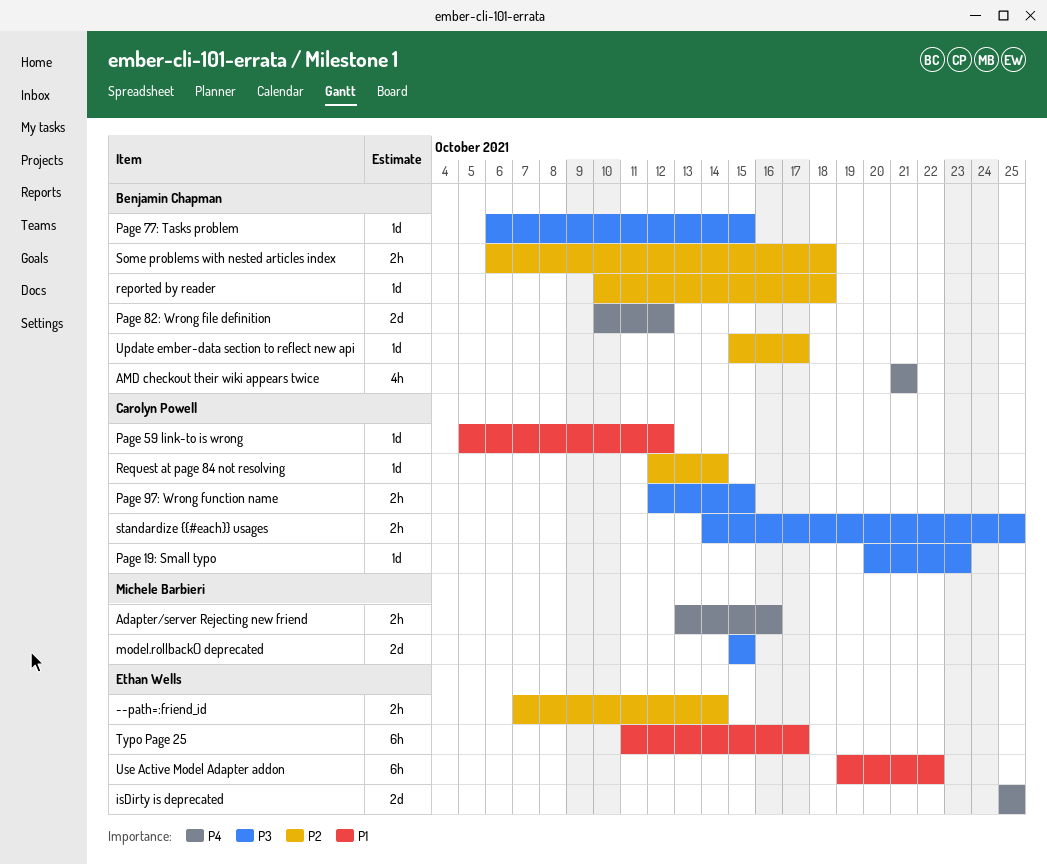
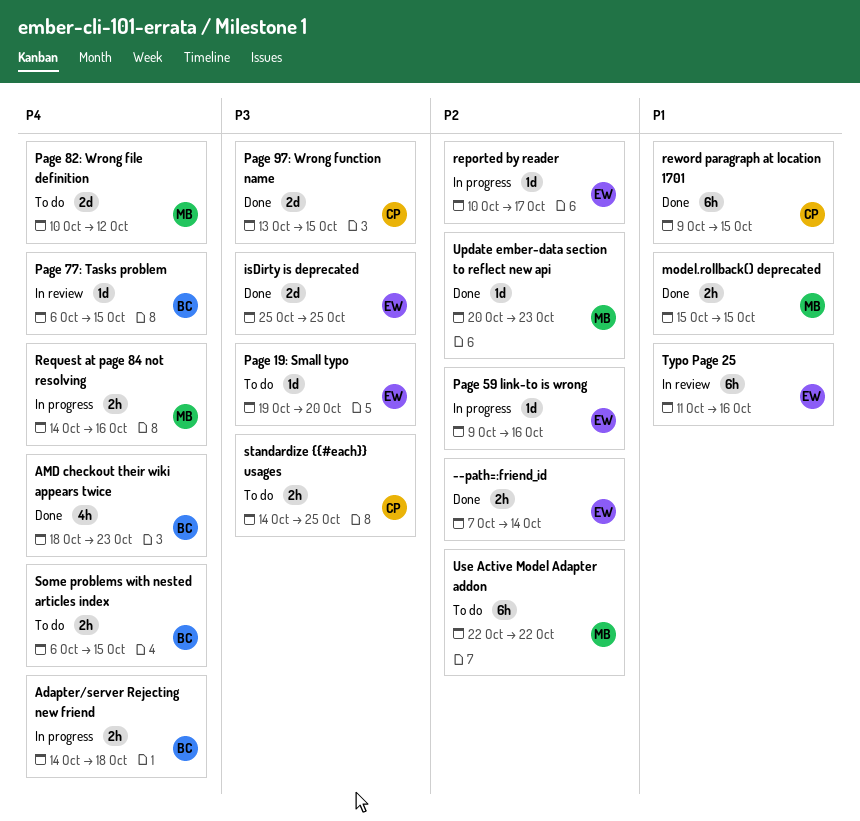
Adapter/server Rejecting new friend, owner: Michele Barbieri -> Benjamin Chapman
Adapter/server Rejecting new friend, start: Oct 13 -> Oct 14
Adapter/server Rejecting new friend, due: Oct 16 -> Oct 18
AMD checkout their wiki appears twice, start: Oct 21 -> Oct 18
AMD checkout their wiki appears twice, due: Oct 21 -> Oct 23
isDirty is deprecated, priority: P4 -> P3
model.rollback() deprecated, priority: P3 -> P1
model.rollback() deprecated, estimate: 2d -> 2h
Page 19: Small typo, owner: Carolyn Powell -> Ethan Wells
Page 19: Small typo, start: Oct 20 -> Oct 19
Page 19: Small typo, due: Oct 23 -> Oct 20
Page 59 link-to is wrong, owner: Carolyn Powell -> Ethan Wells
Page 59 link-to is wrong, priority: P1 -> P2
Page 59 link-to is wrong, start: Oct 5 -> Oct 9
Page 59 link-to is wrong, due: Oct 12 -> Oct 16
Page 77: Tasks problem, priority: P3 -> P4
Page 82: Wrong file definition, owner: Benjamin Chapman -> Michele Barbieri
Page 97: Wrong function name, estimate: 2h -> 2d
Page 97: Wrong function name, start: Oct 12 -> Oct 13
reported by reader, owner: Benjamin Chapman -> Ethan Wells
reported by reader, due: Oct 18 -> Oct 17
Request at page 84 not resolving, owner: Carolyn Powell -> Michele Barbieri
Request at page 84 not resolving, priority: P2 -> P4
Request at page 84 not resolving, estimate: 1d -> 2h
Request at page 84 not resolving, start: Oct 12 -> Oct 14
Request at page 84 not resolving, due: Oct 14 -> Oct 16
reword paragraph at location 1701: none -> present
Some problems with nested articles index, priority: P2 -> P4
Some problems with nested articles index, due: Oct 18 -> Oct 15
Typo Page 25, due: Oct 17 -> Oct 16
Update ember-data section to reflect new api, owner: Benjamin Chapman -> Michele Barbieri
Update ember-data section to reflect new api, start: Oct 15 -> Oct 20
Update ember-data section to reflect new api, due: Oct 17 -> Oct 23
Use Active Model Adapter addon, owner: Ethan Wells -> Michele Barbieri
Use Active Model Adapter addon, priority: P1 -> P2
Use Active Model Adapter addon, start: Oct 19 -> Oct 22

